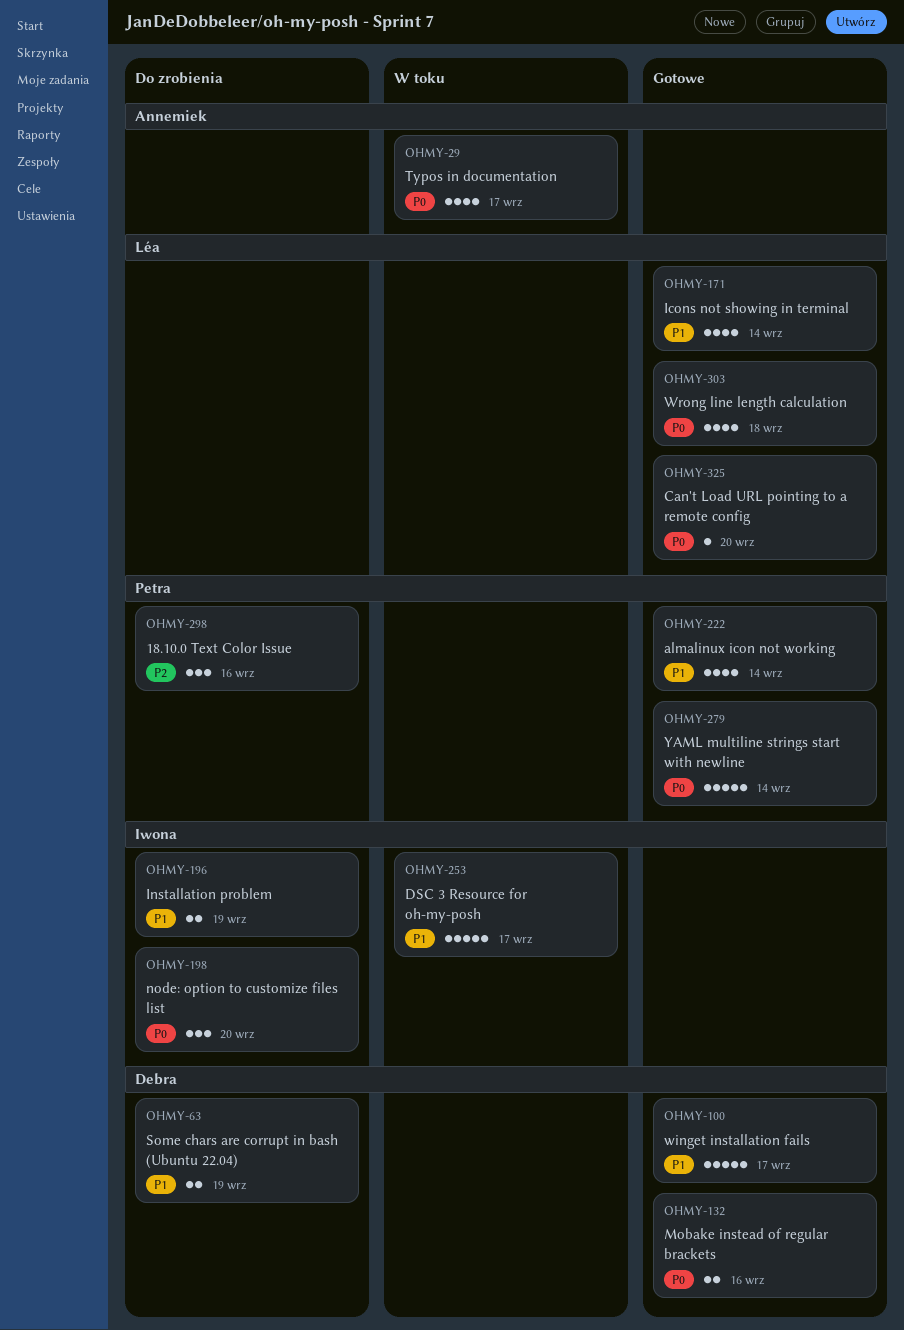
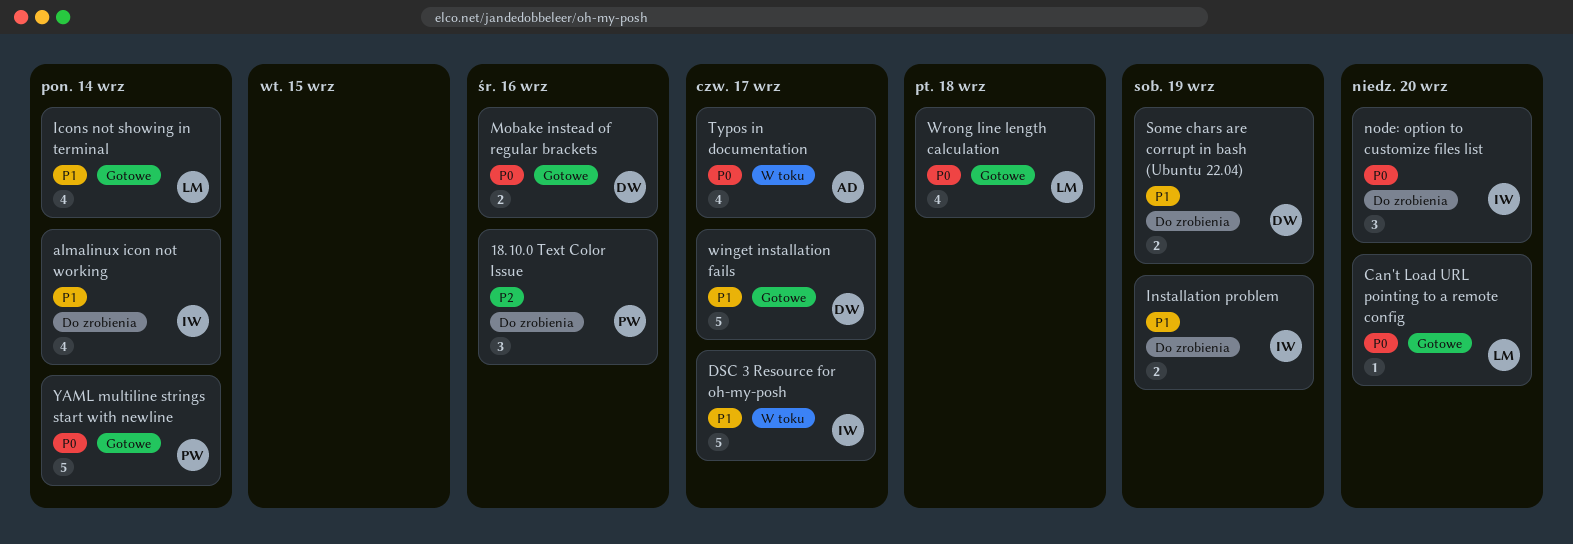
almalinux icon not working, status: Gotowe -> Do zrobienia
almalinux icon not working, owner: Petra -> Iwona

